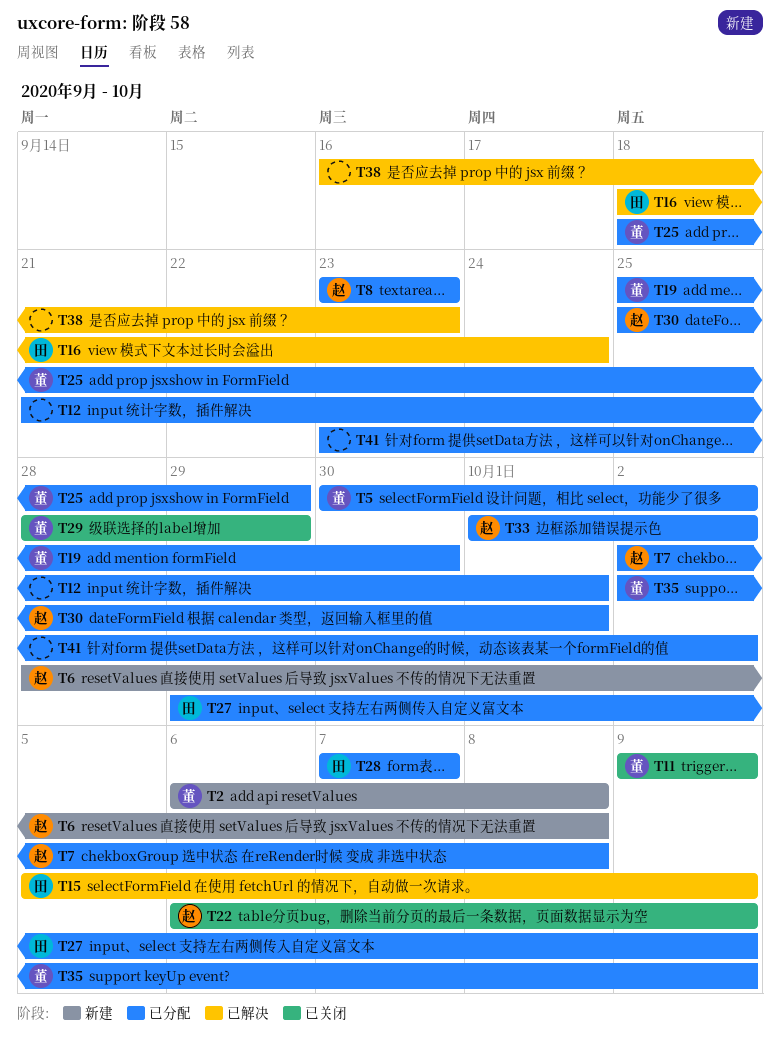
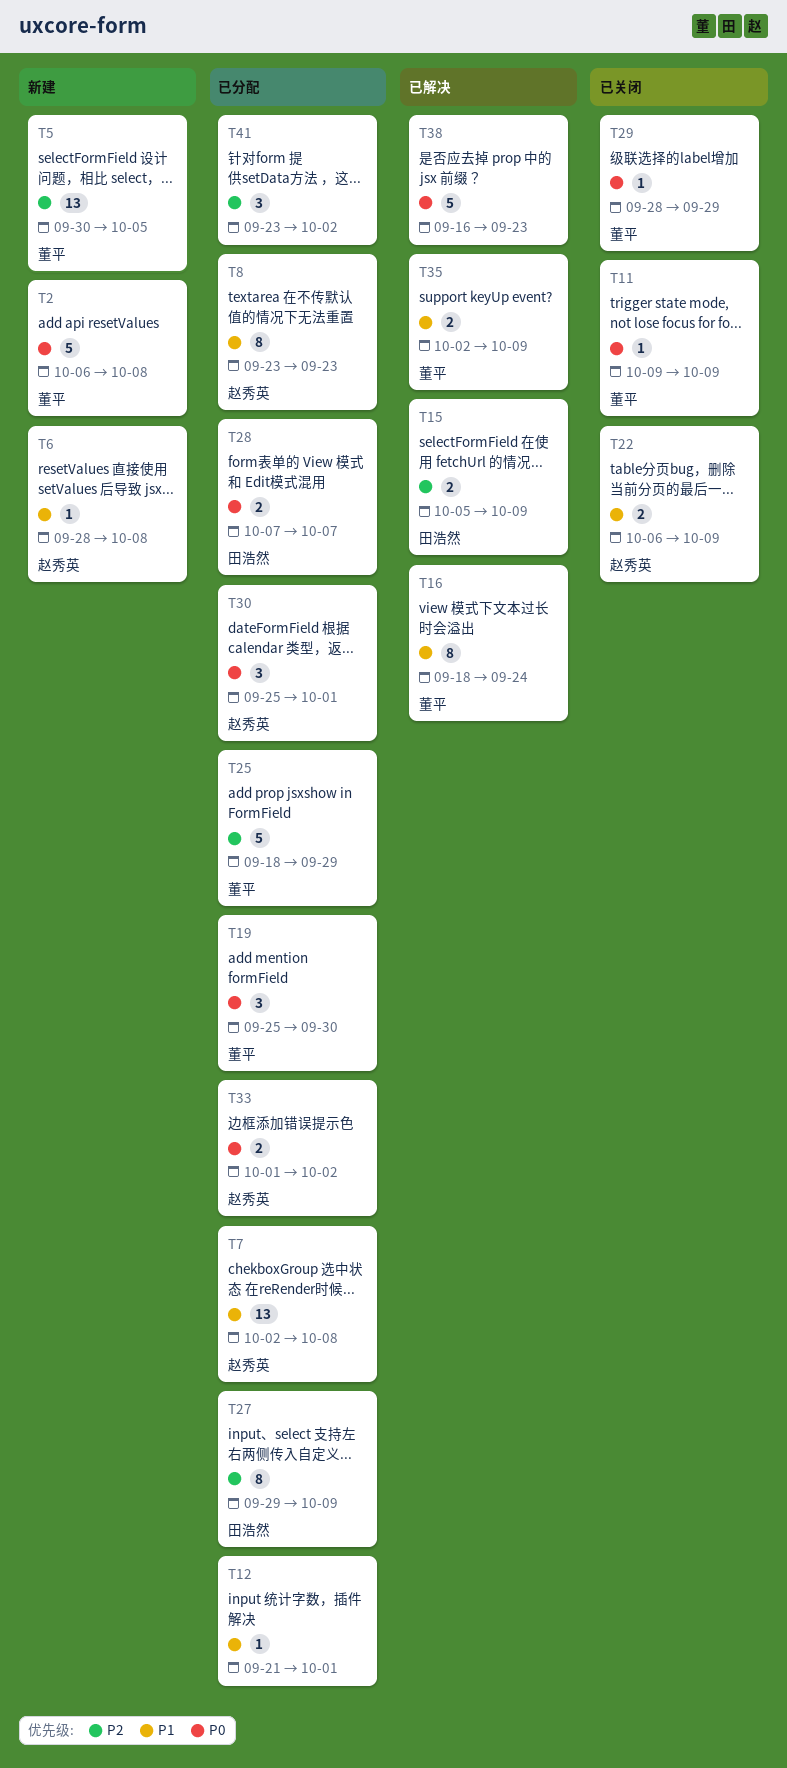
T5, status: 已分配 -> 新建
T5, due: Oct 2 -> Oct 5
T16, owner: 田浩然 -> 董平
T35, status: 已分配 -> 已解决

